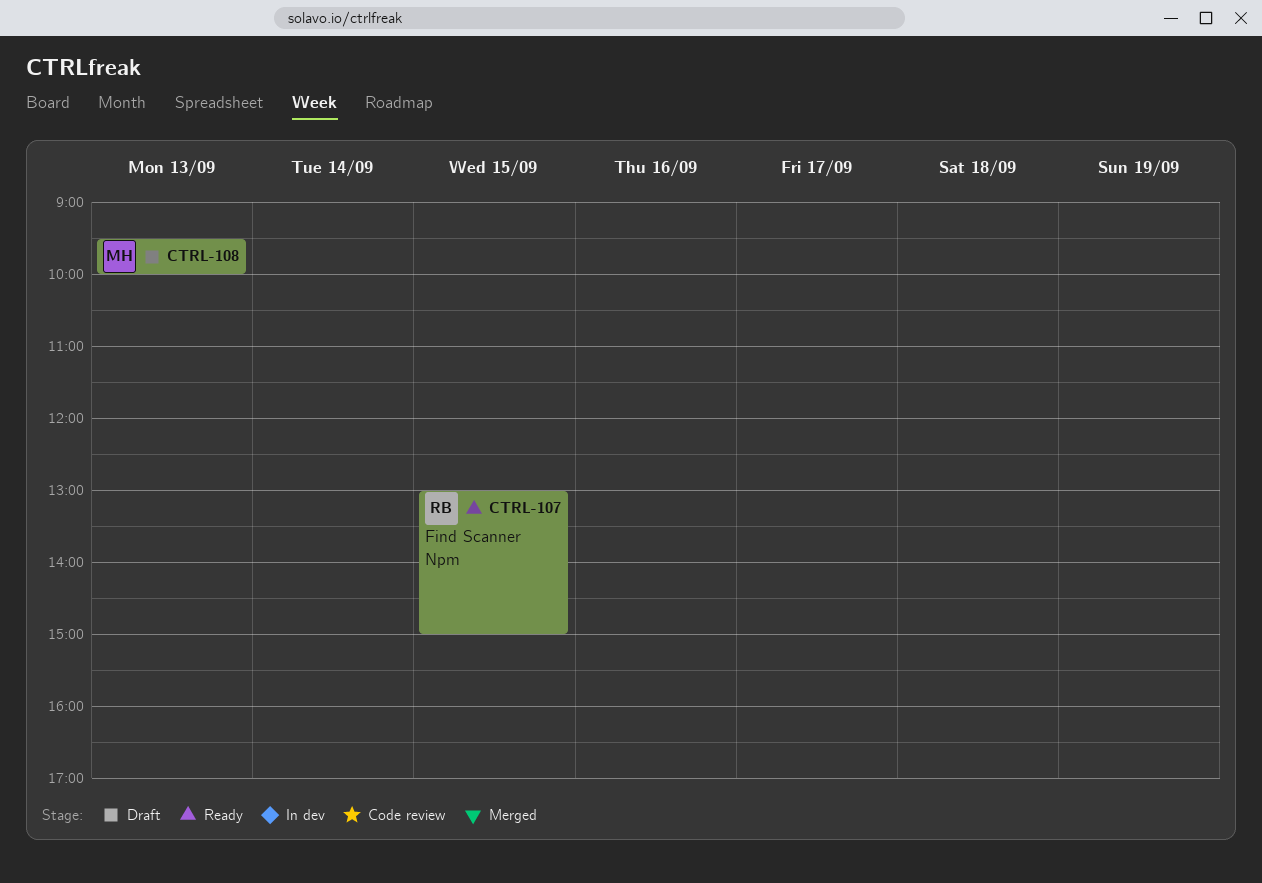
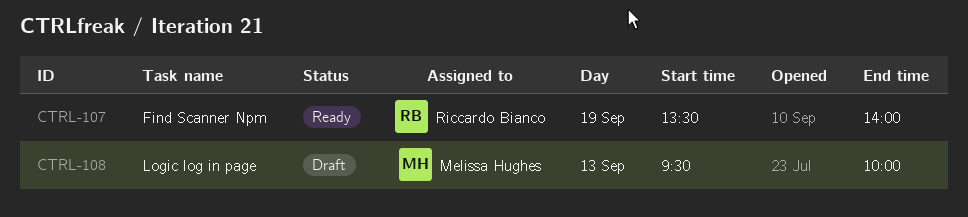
CTRL-107, day: Sep 15 -> Sep 19
CTRL-107, begins: 13:00 -> 13:30
CTRL-107, ends: 15:00 -> 14:00

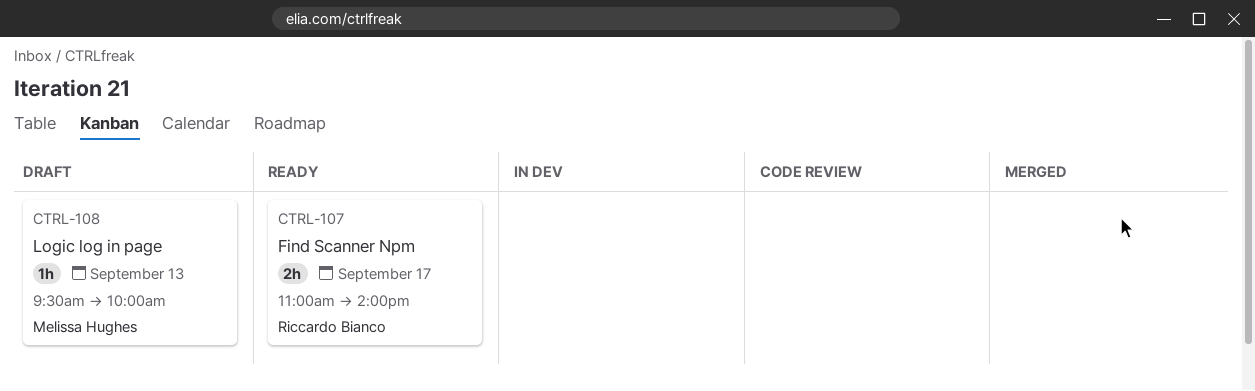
CTRL-107, day: Sep 19 -> Sep 17
CTRL-107, begins: 13:30 -> 11:00

